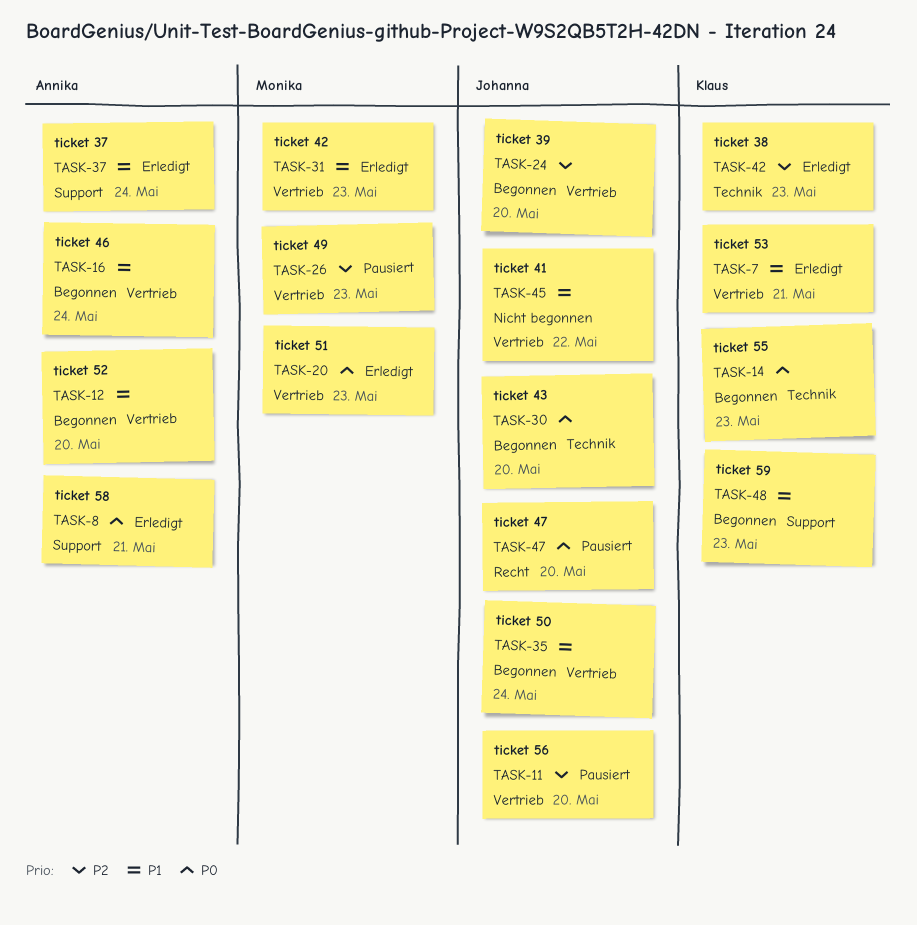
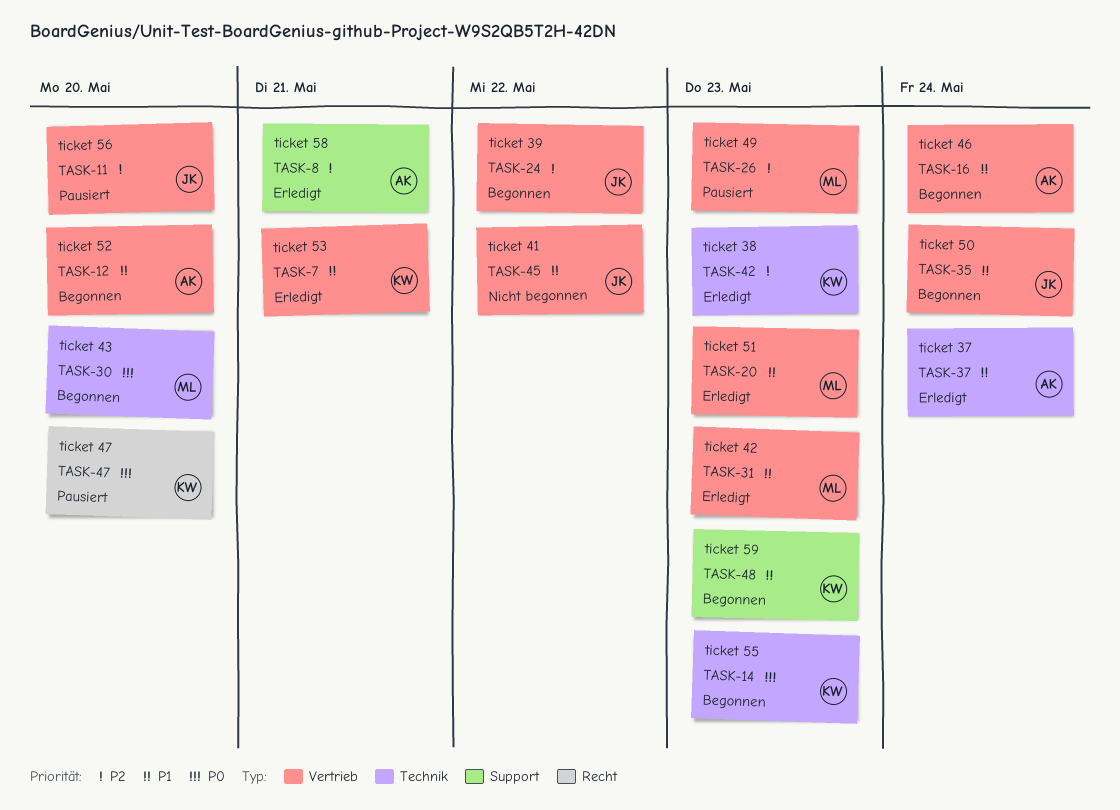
TASK-8, priority: P0 -> P2
TASK-20, priority: P0 -> P1
TASK-24, due: May 20 -> May 22
TASK-30, owner: Johanna -> Monika
TASK-37, label: Support -> Technik
TASK-47, owner: Johanna -> Klaus

